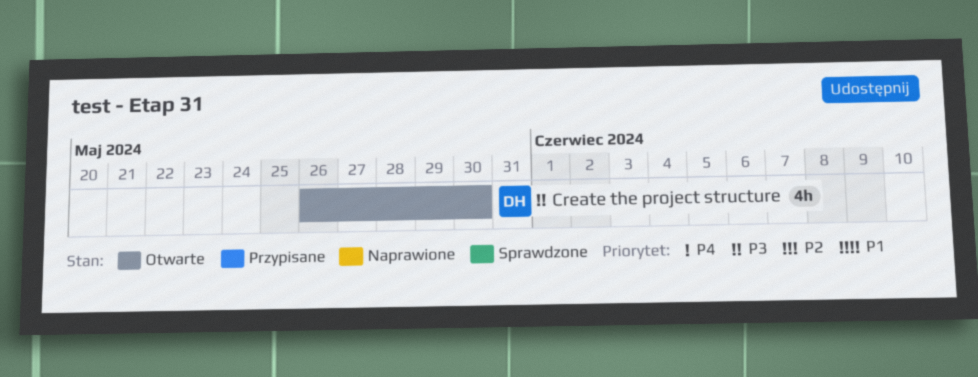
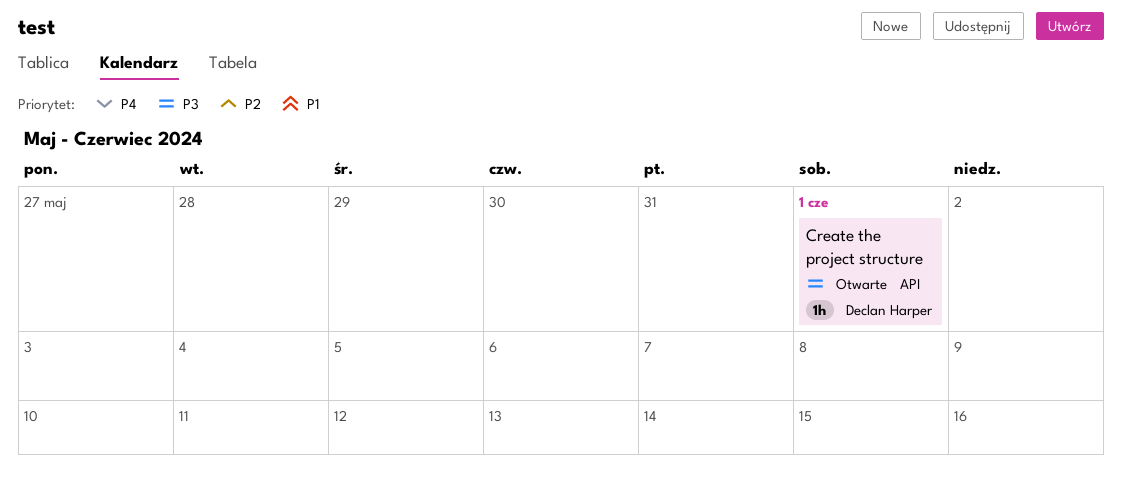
Create the project structure, estimate: 4h -> 1h
Create the project structure, due: May 30 -> Jun 1

